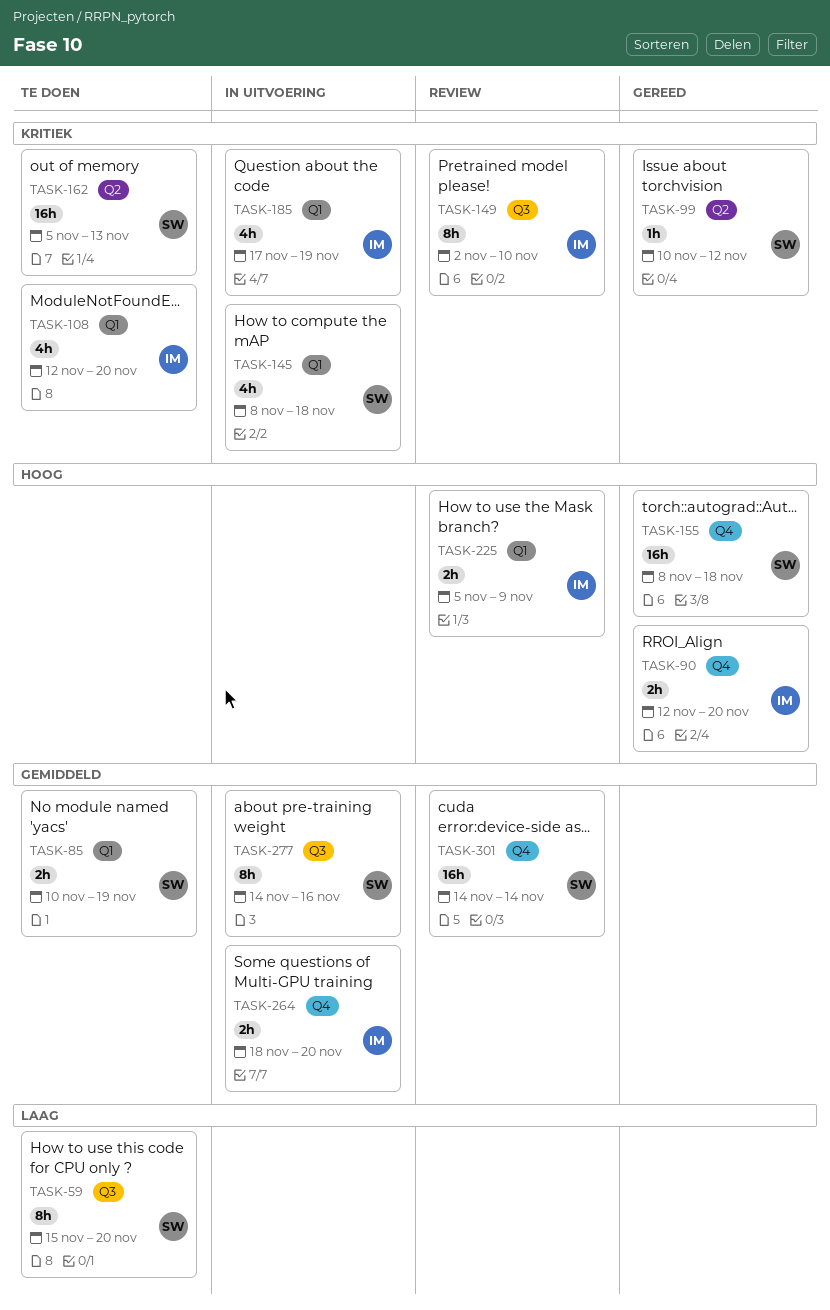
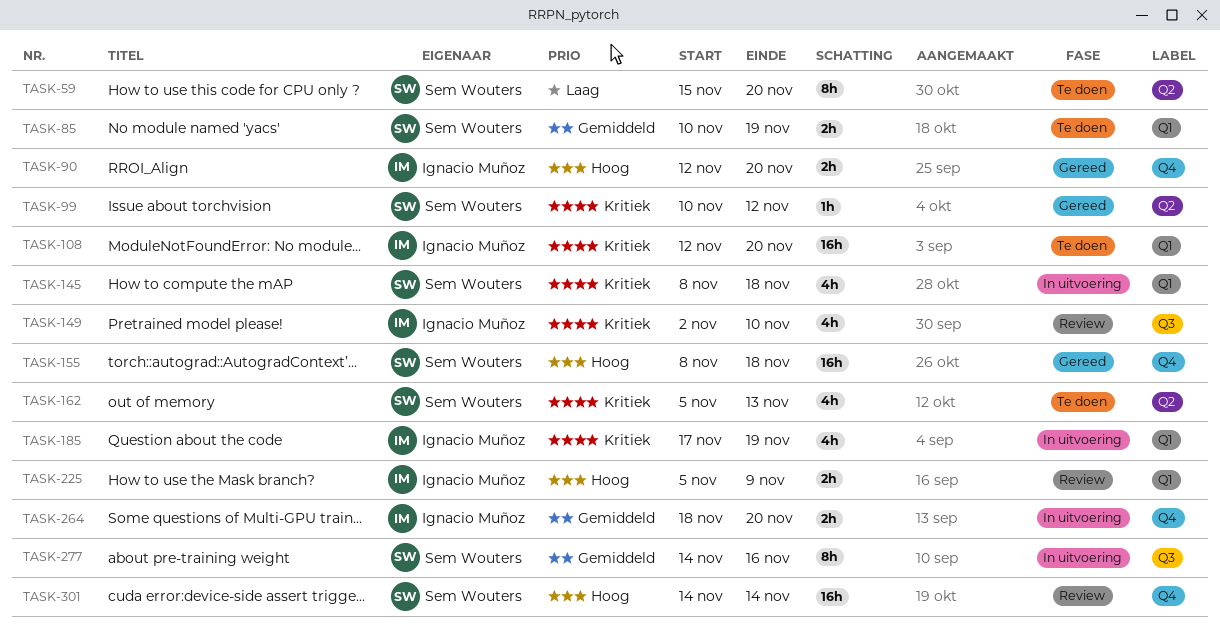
TASK-59, label: Q3 -> Q2
TASK-108, estimate: 4h -> 16h
TASK-149, estimate: 8h -> 4h
TASK-162, estimate: 16h -> 4h
TASK-301, priority: Gemiddeld -> Hoog

